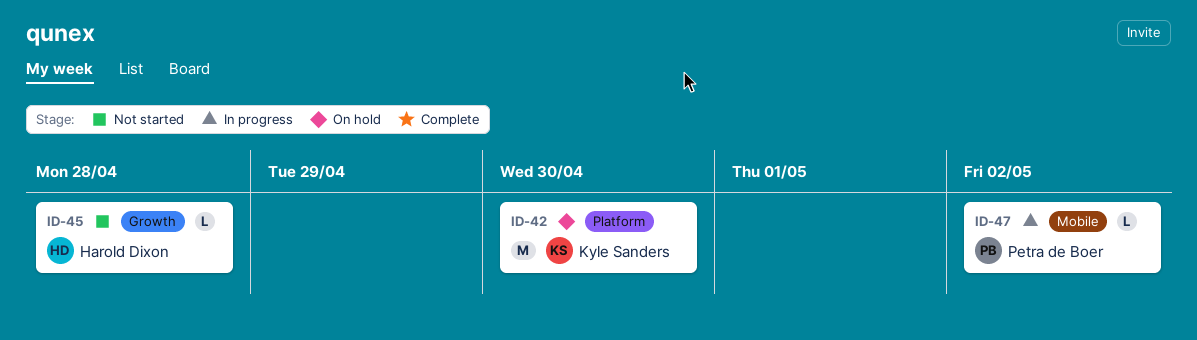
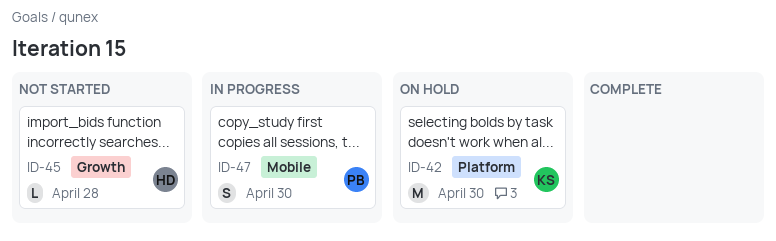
ID-47, estimate: L -> S
ID-47, due: May 2 -> Apr 30

